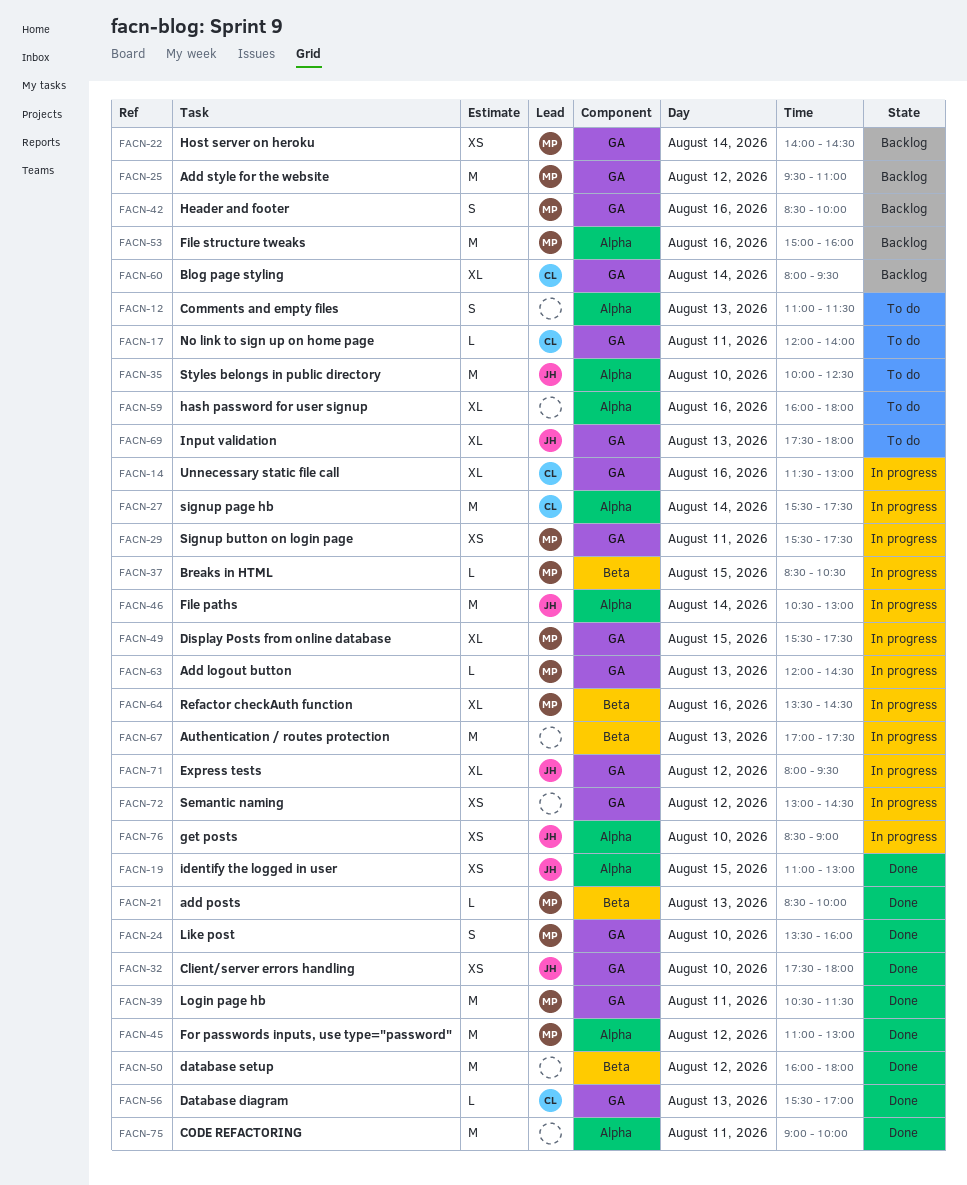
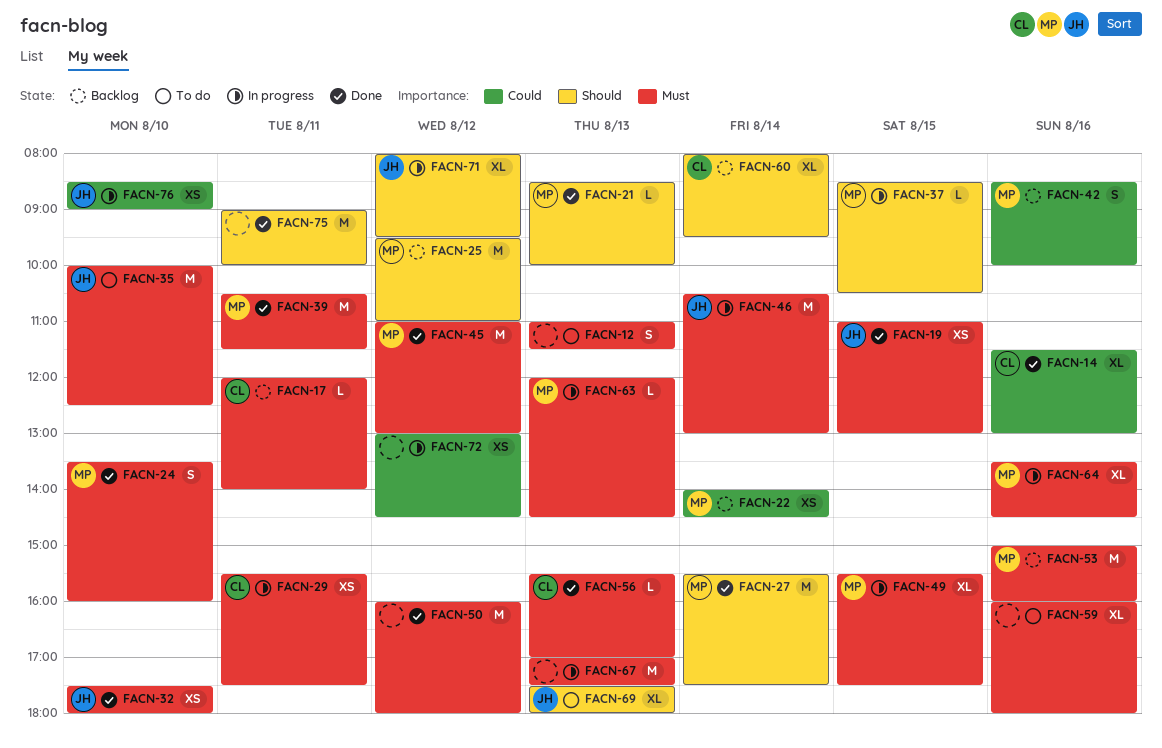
FACN-14, status: In progress -> Done
FACN-17, status: To do -> Backlog
FACN-27, status: In progress -> Done
FACN-27, owner: CL -> MP
FACN-29, owner: MP -> CL

